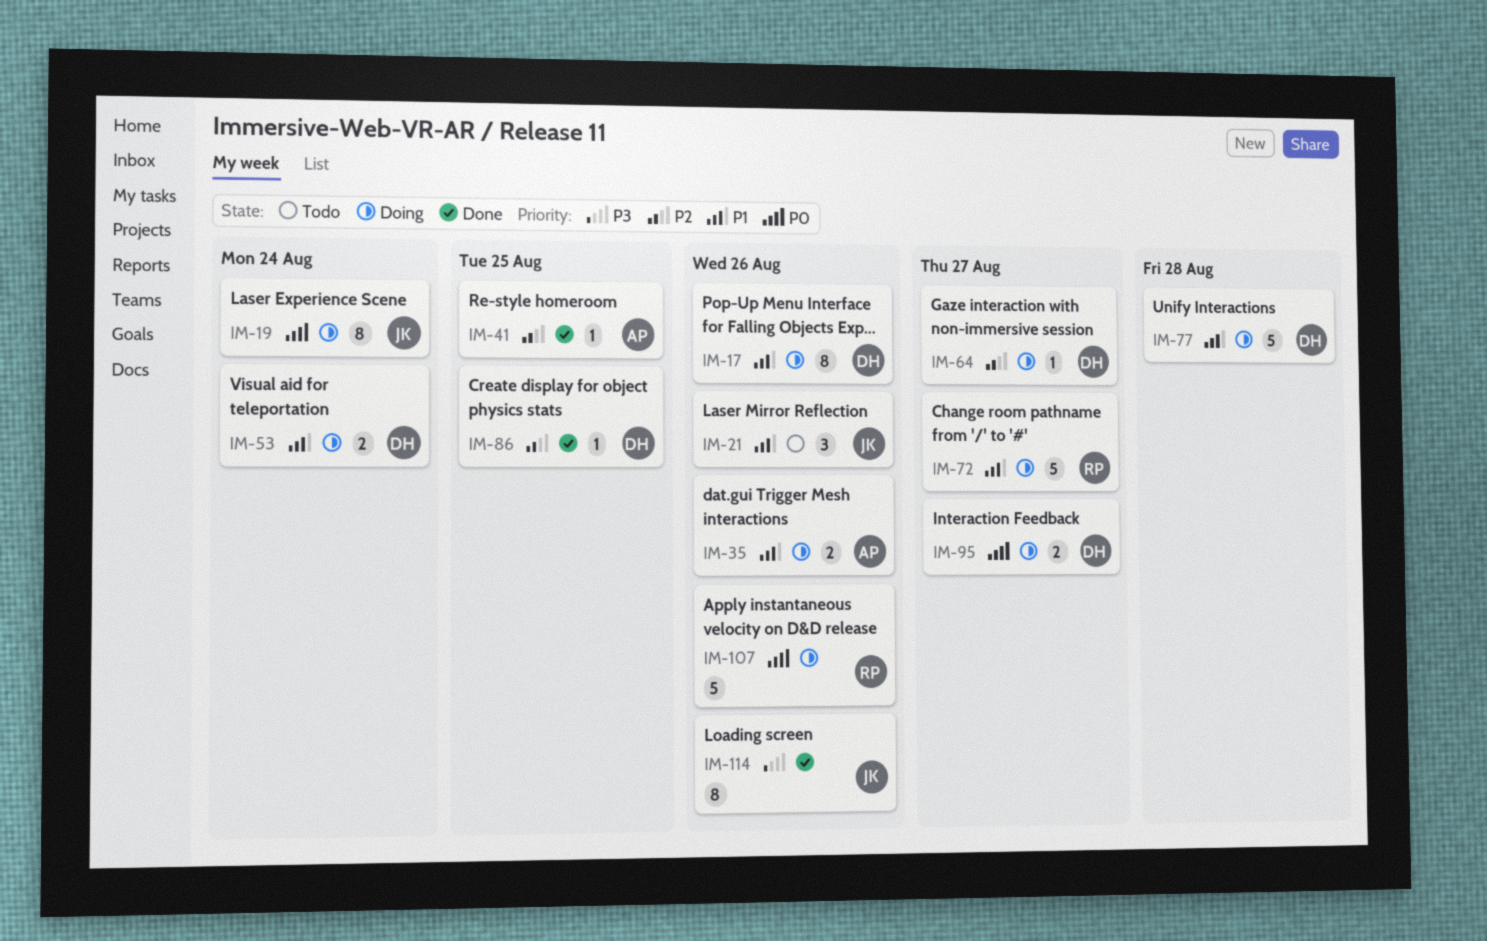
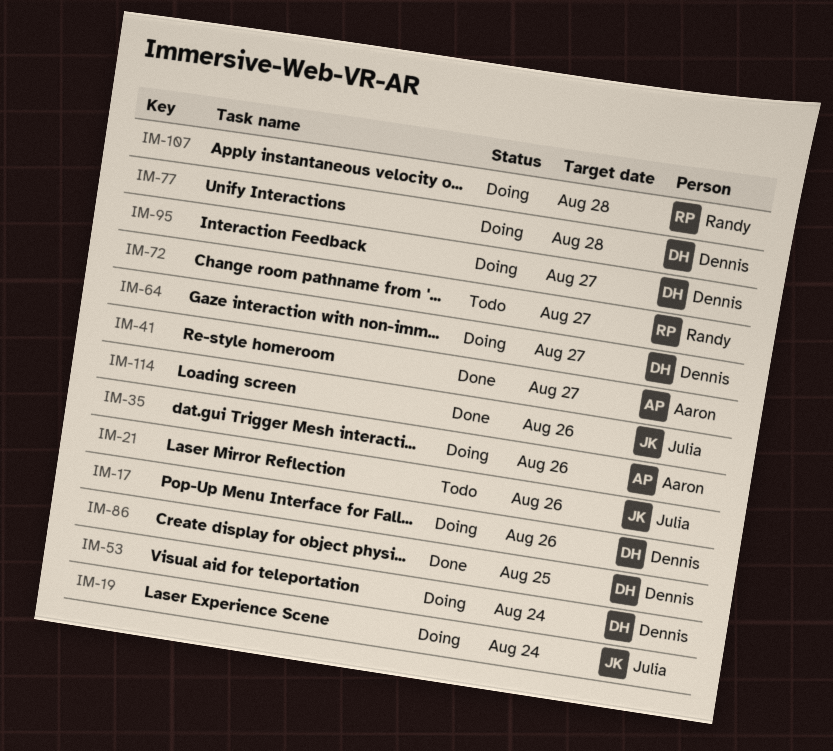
IM-41, due: Aug 25 -> Aug 27
IM-72, status: Doing -> Todo
IM-107, due: Aug 26 -> Aug 28

